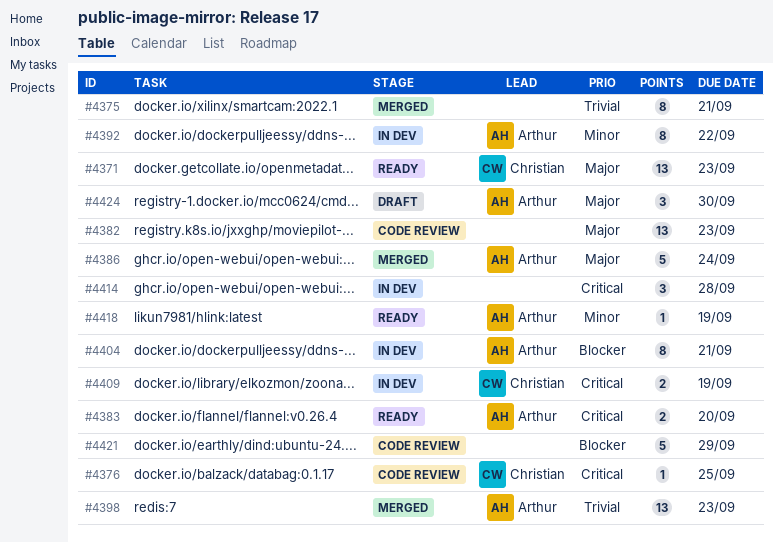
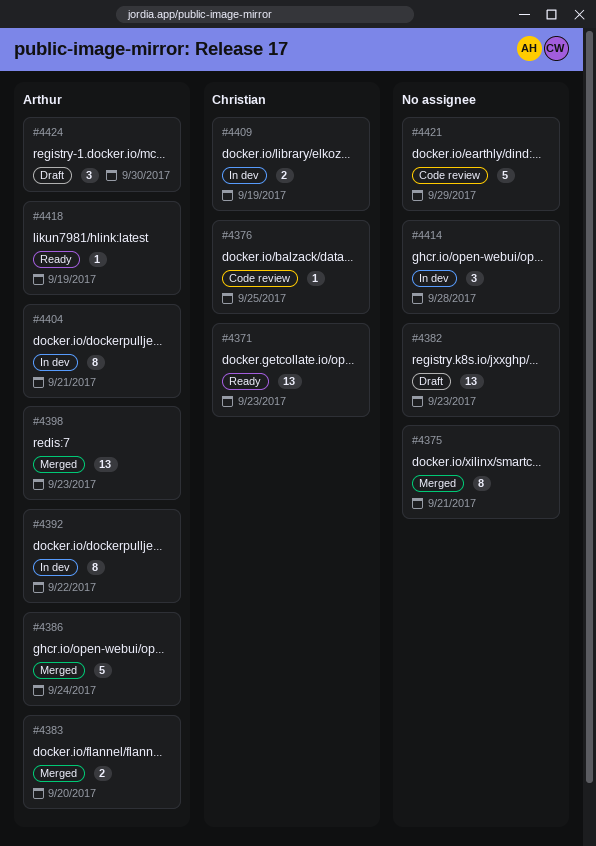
#4382, status: Code review -> Draft
#4383, status: Ready -> Merged

